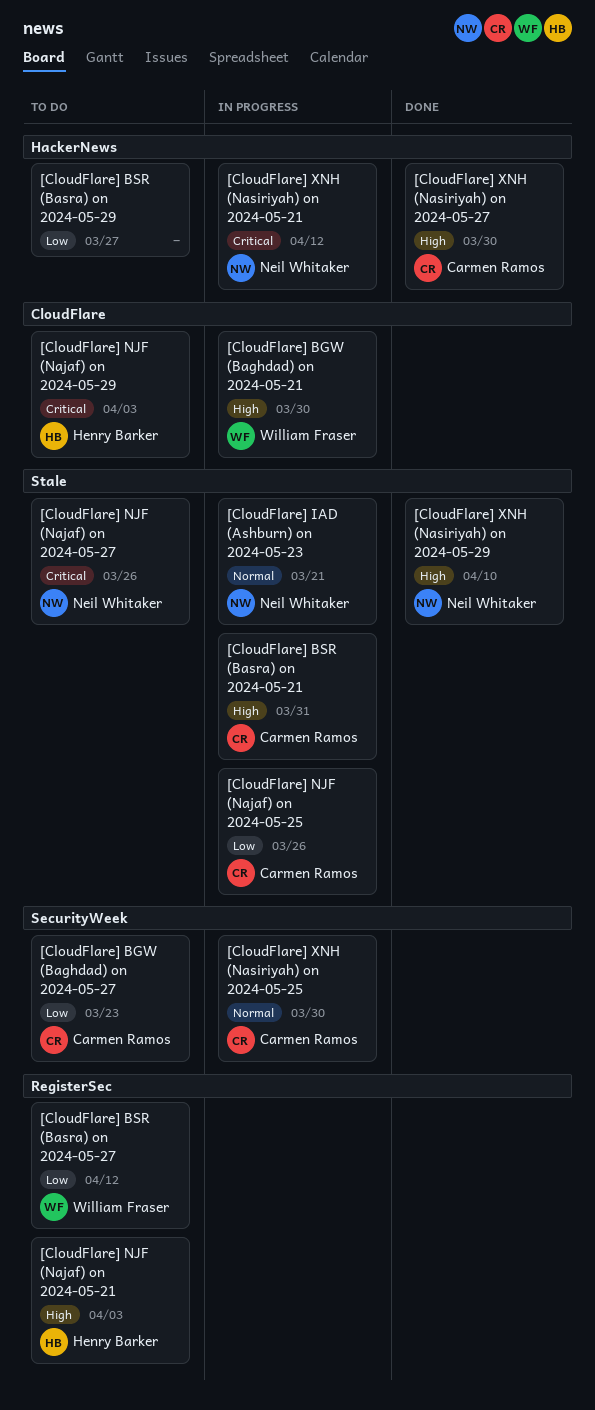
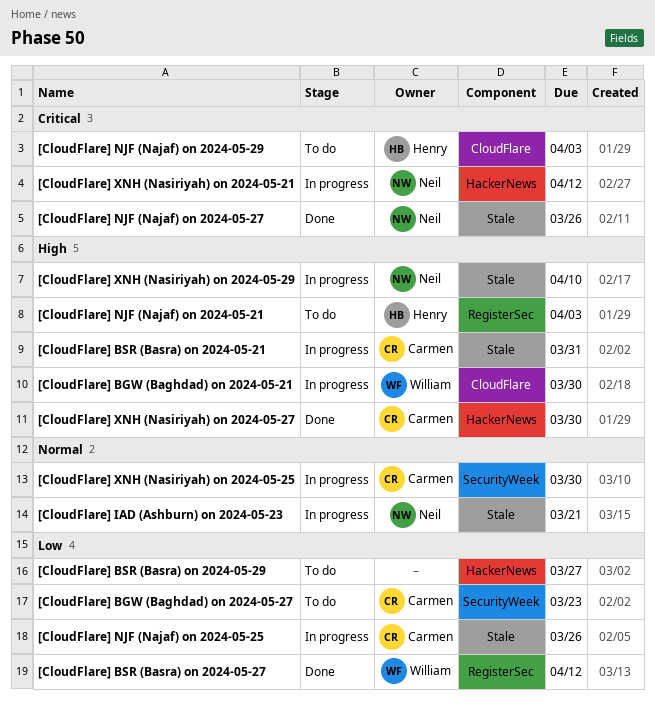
[CloudFlare] BSR (Basra) on 2024-05-27, status: To do -> Done
[CloudFlare] NJF (Najaf) on 2024-05-27, status: To do -> Done
[CloudFlare] XNH (Nasiriyah) on 2024-05-29, status: Done -> In progress

